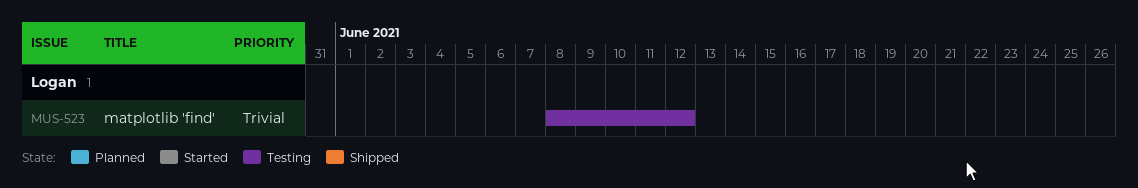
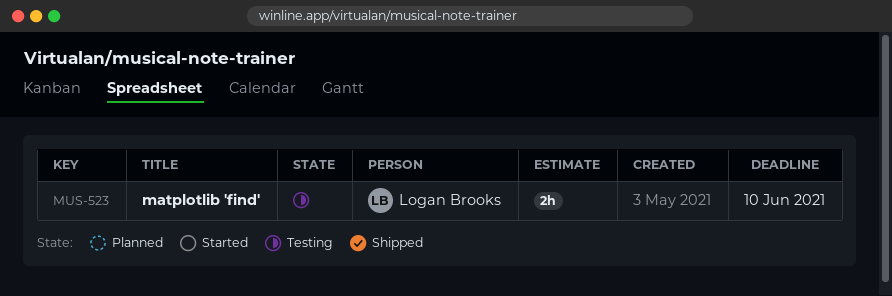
MUS-523, due: Jun 12 -> Jun 10

